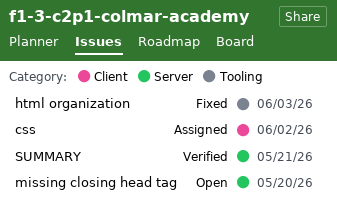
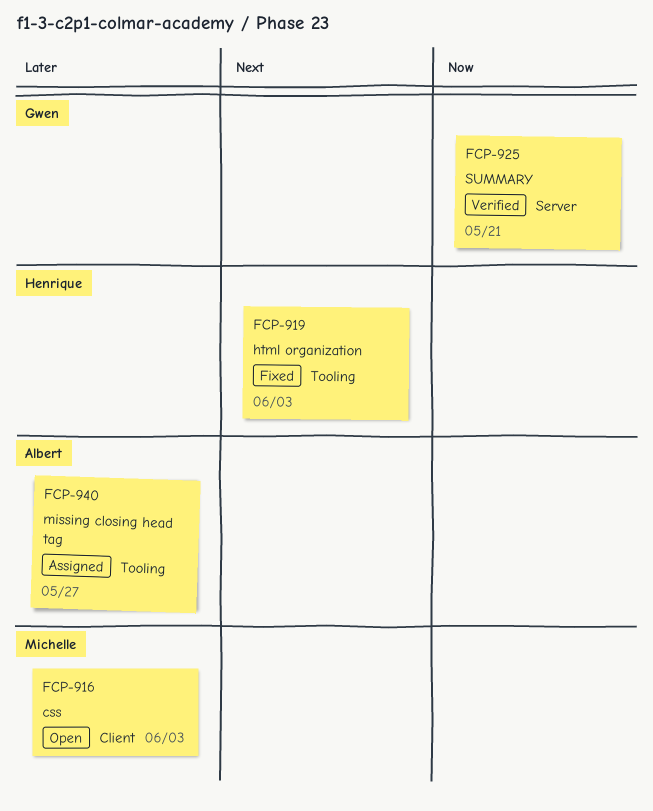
css, status: Assigned -> Open
css, due: Jun 2 -> Jun 3
missing closing head tag, status: Open -> Assigned
missing closing head tag, label: Server -> Tooling
missing closing head tag, due: May 20 -> May 27

